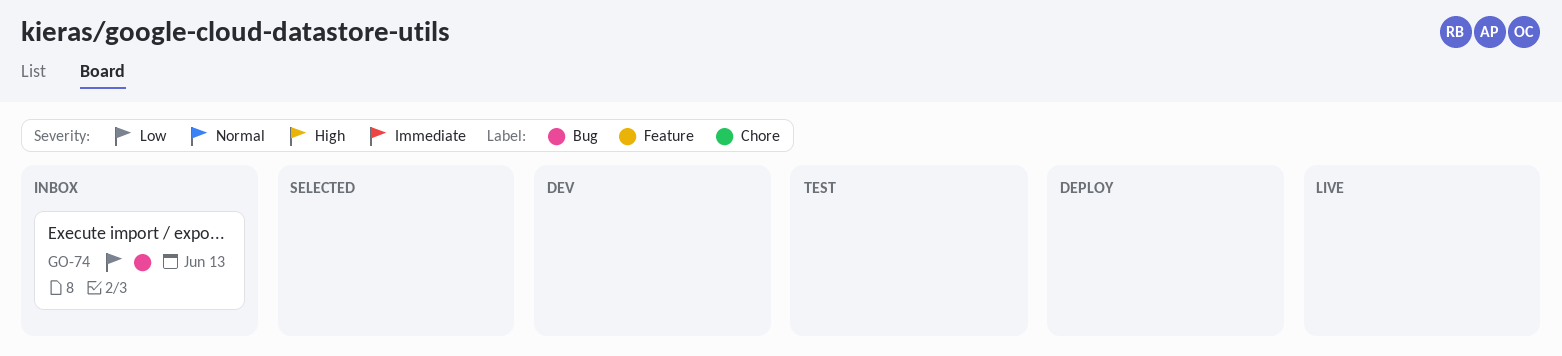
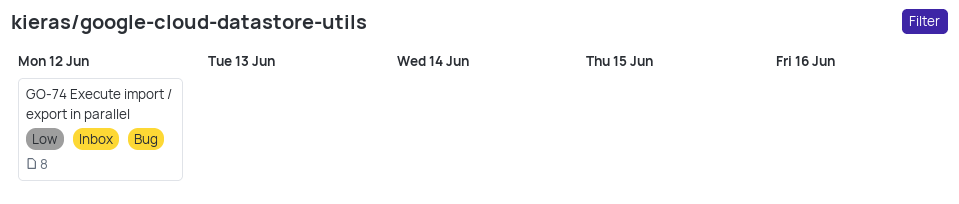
GO-74, due: Jun 13 -> Jun 12

